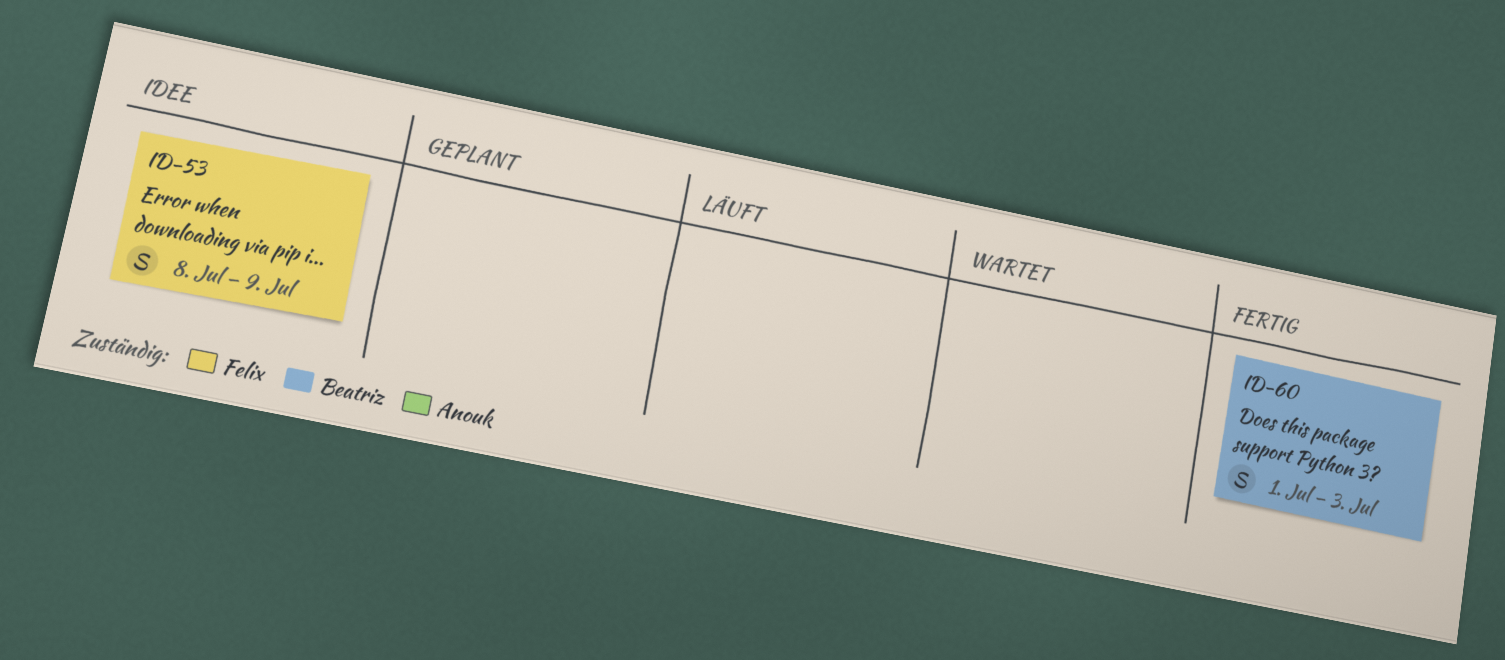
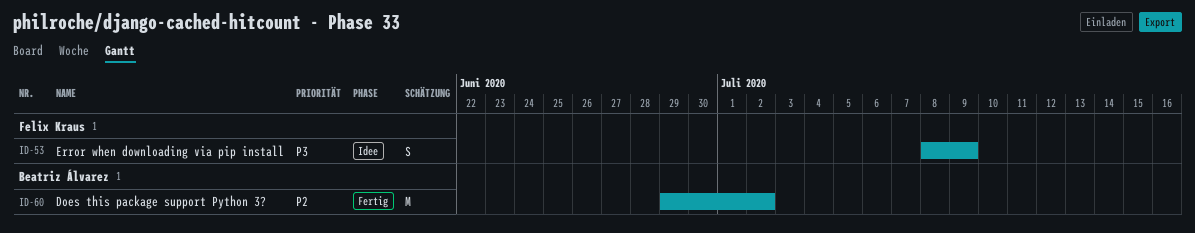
ID-60, estimate: S -> M
ID-60, start: Jul 1 -> Jun 29
ID-60, due: Jul 3 -> Jul 2

